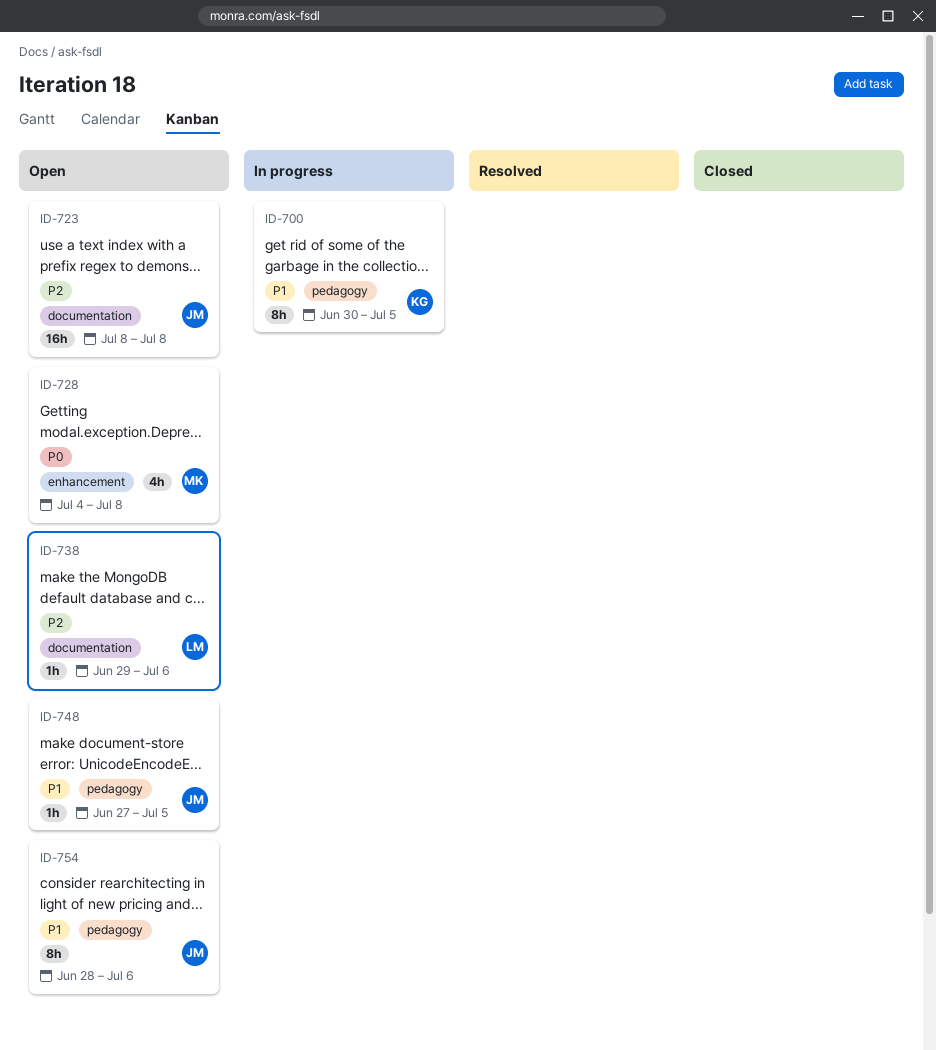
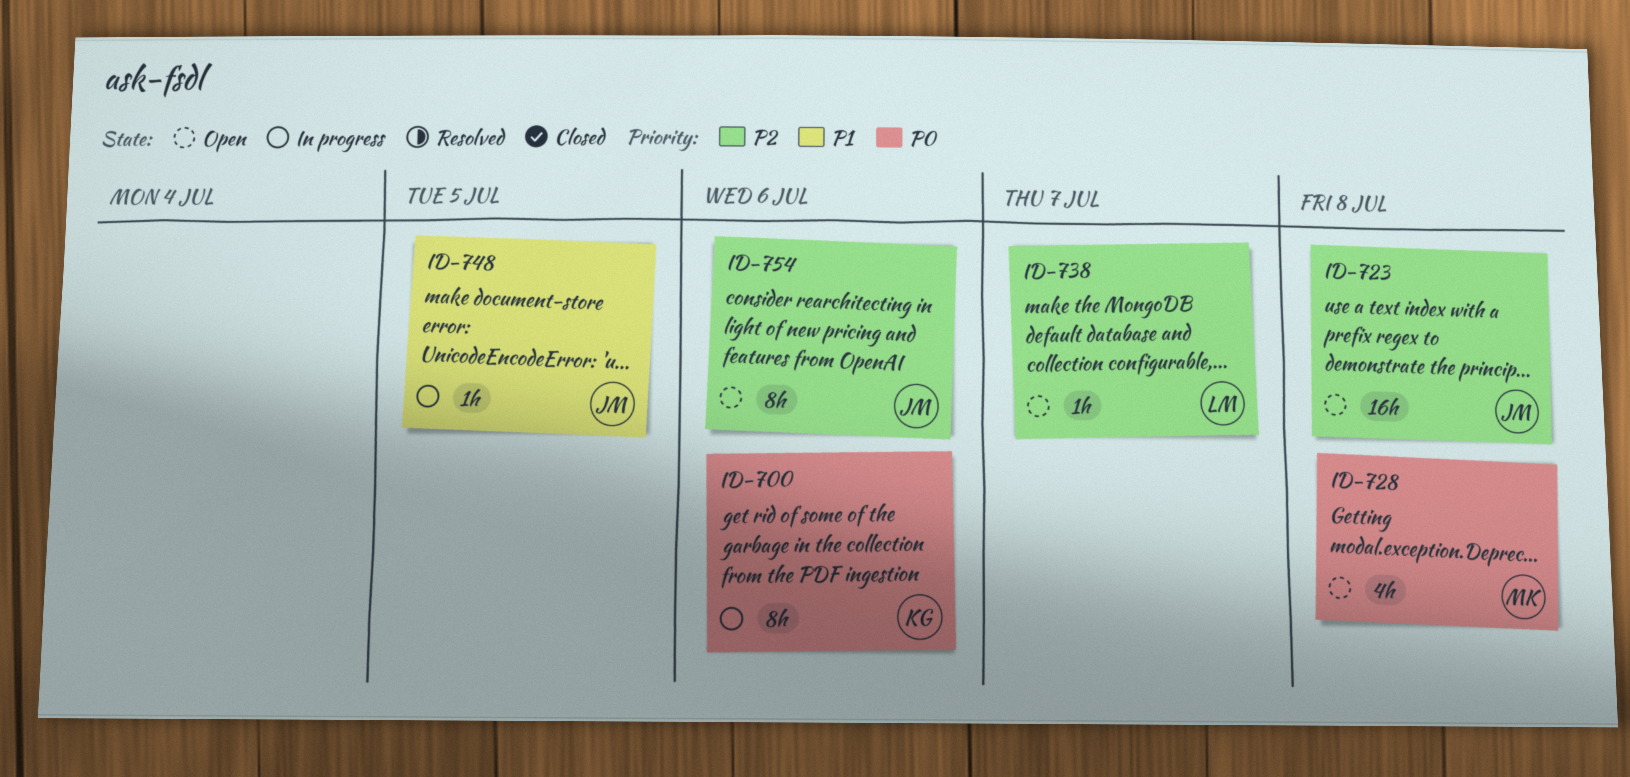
ID-700, priority: P1 -> P0
ID-700, due: Jul 5 -> Jul 6
ID-738, due: Jul 6 -> Jul 7
ID-748, status: Open -> In progress
ID-754, priority: P1 -> P2

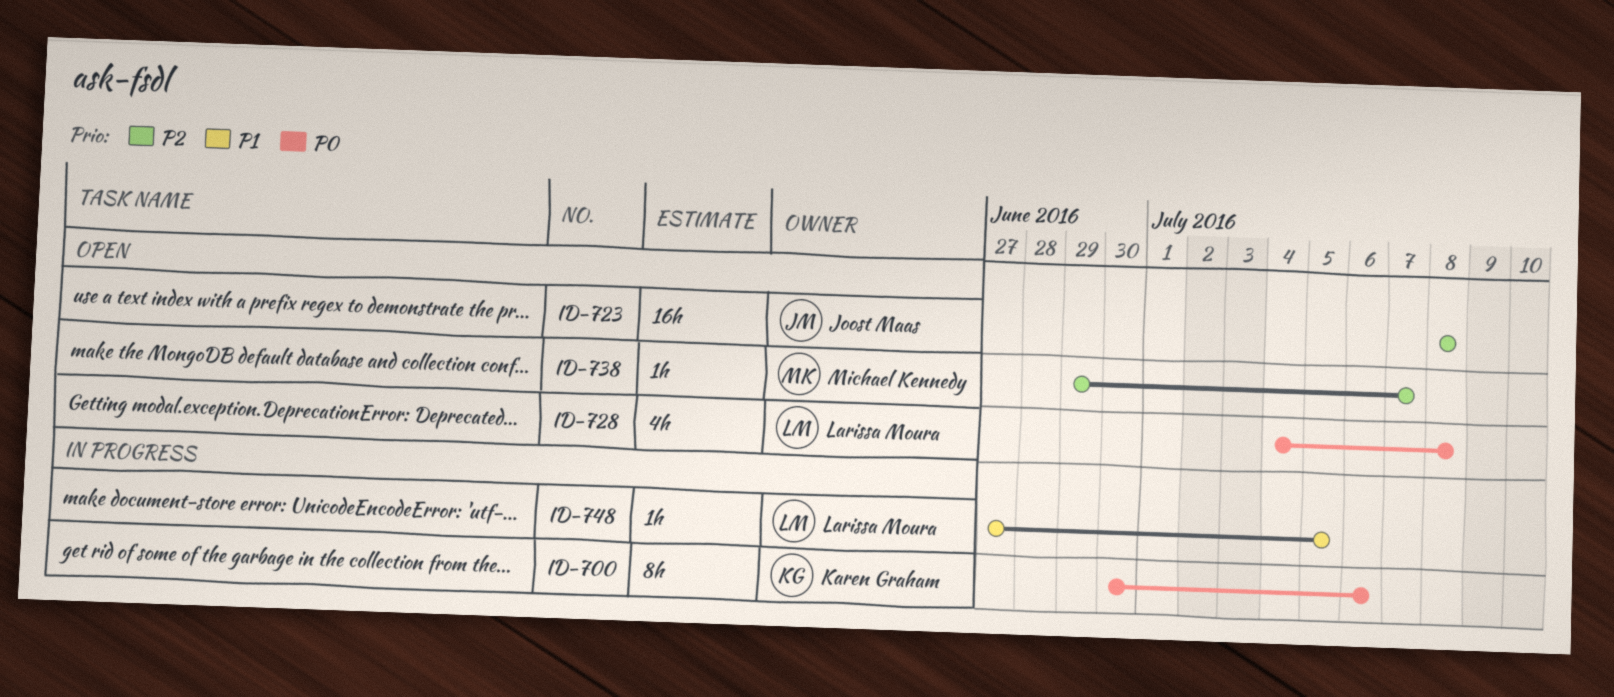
ID-728, owner: Michael Kennedy -> Larissa Moura
ID-738, owner: Larissa Moura -> Michael Kennedy
ID-748, owner: Joost Maas -> Larissa Moura
ID-754: present -> none

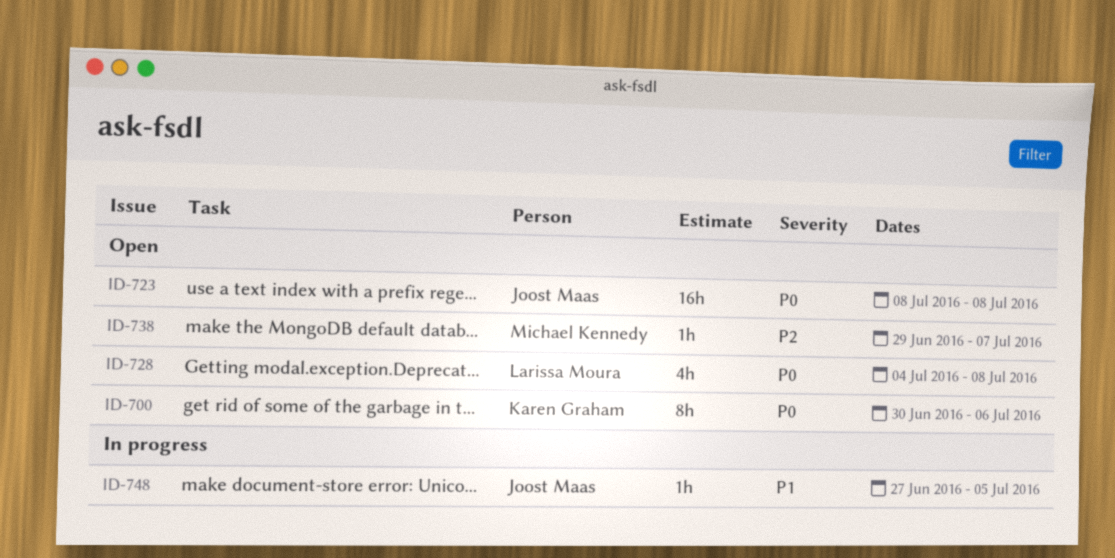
ID-700, status: In progress -> Open
ID-723, priority: P2 -> P0
ID-748, owner: Larissa Moura -> Joost Maas

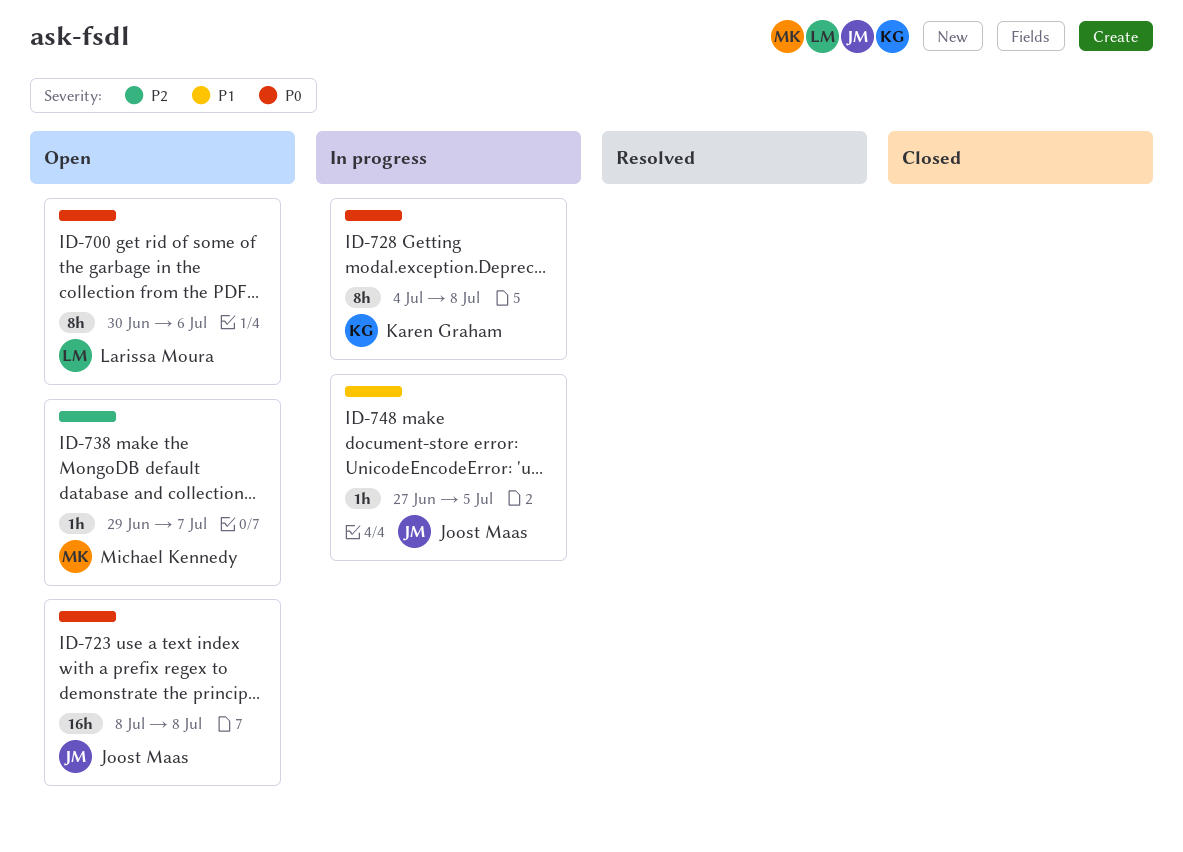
ID-700, owner: Karen Graham -> Larissa Moura
ID-728, status: Open -> In progress
ID-728, owner: Larissa Moura -> Karen Graham
ID-728, estimate: 4h -> 8h

